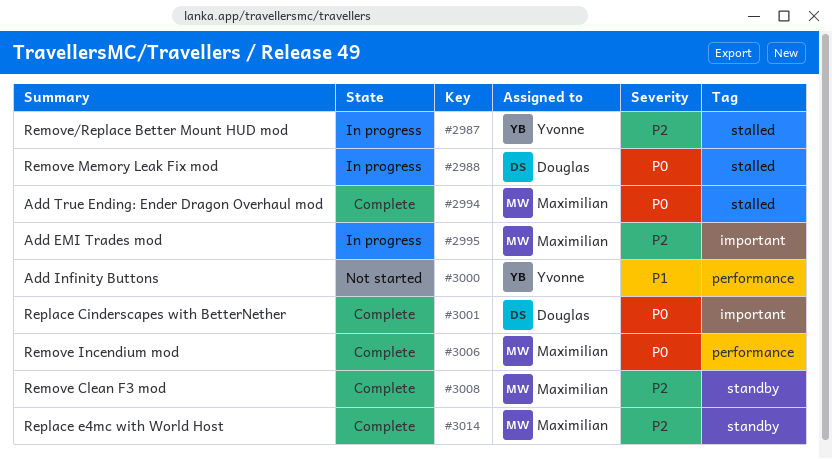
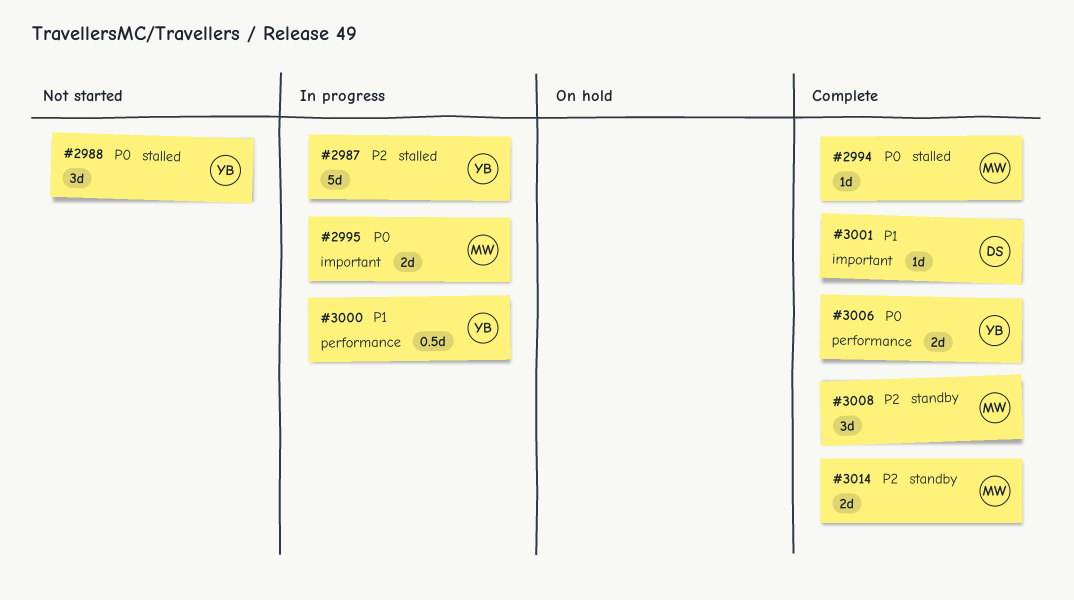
#2988, status: In progress -> Not started
#2988, owner: Douglas -> Yvonne
#2995, priority: P2 -> P0
#3000, status: Not started -> In progress
#3001, priority: P0 -> P1
#3006, owner: Maximilian -> Yvonne

